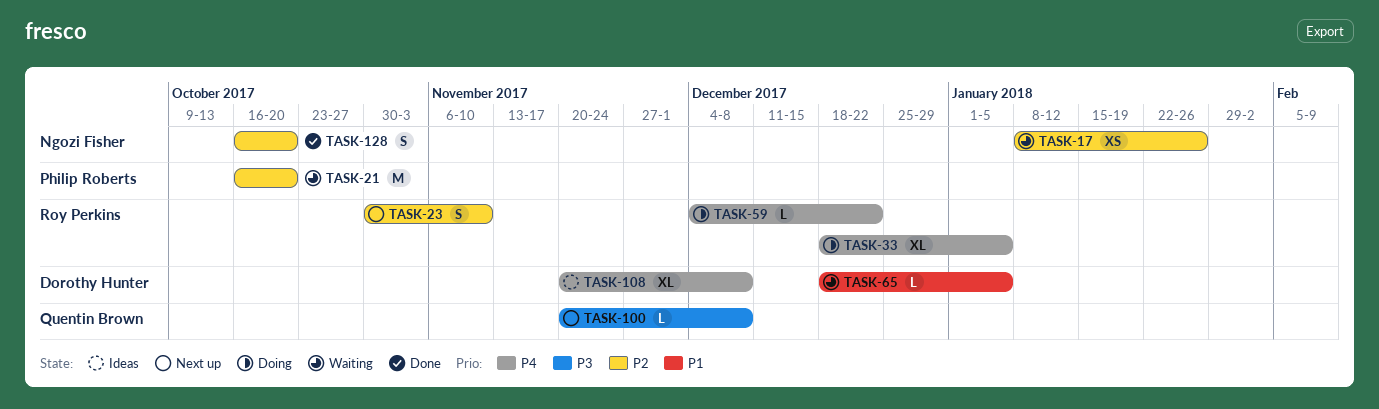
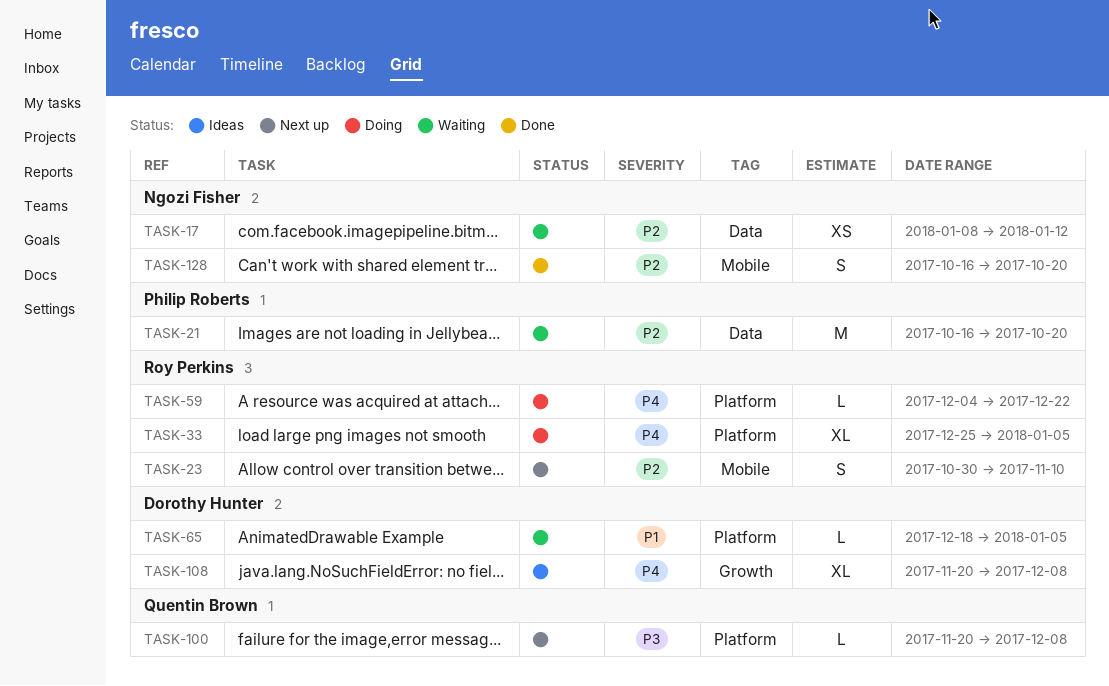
TASK-17, due: Jan 26 -> Jan 12
TASK-33, start: Dec 18 -> Dec 25

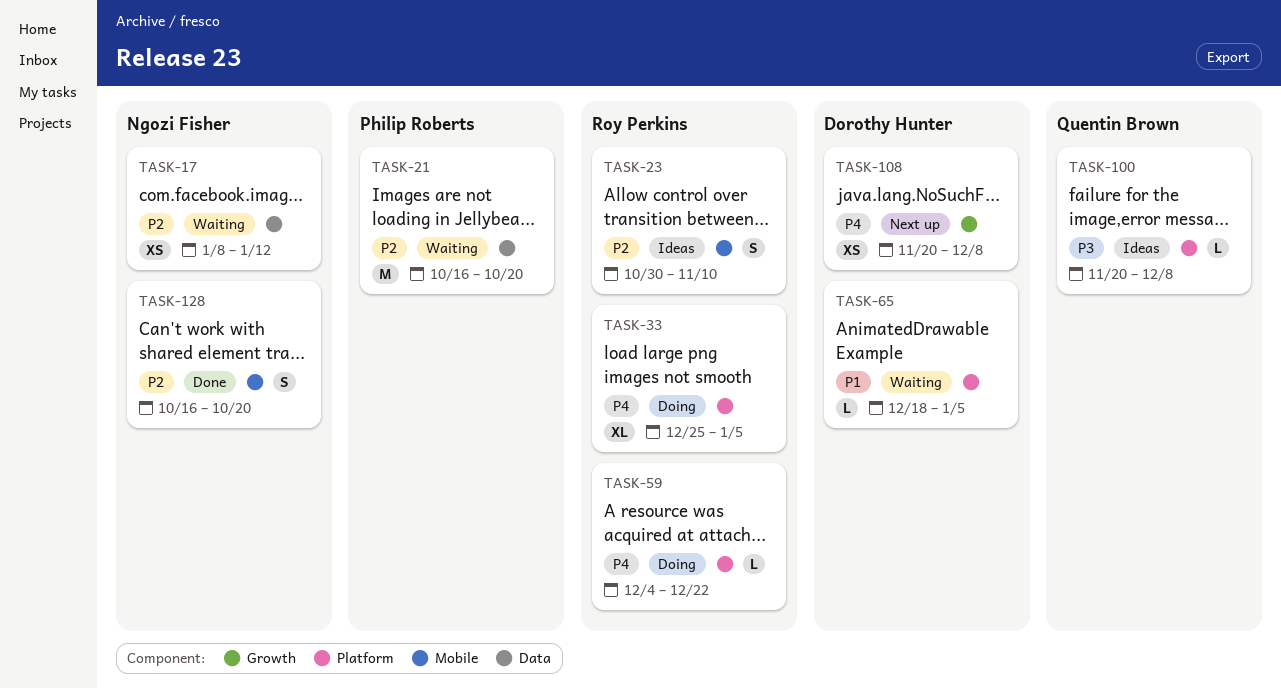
TASK-23, status: Next up -> Ideas
TASK-100, status: Next up -> Ideas
TASK-108, status: Ideas -> Next up
TASK-108, estimate: XL -> XS

